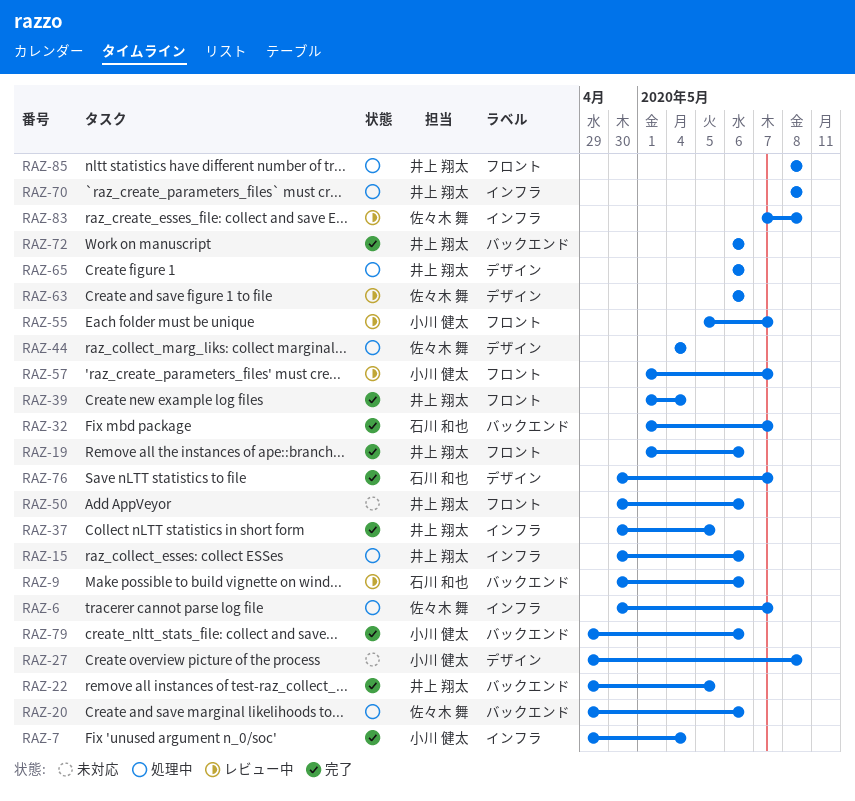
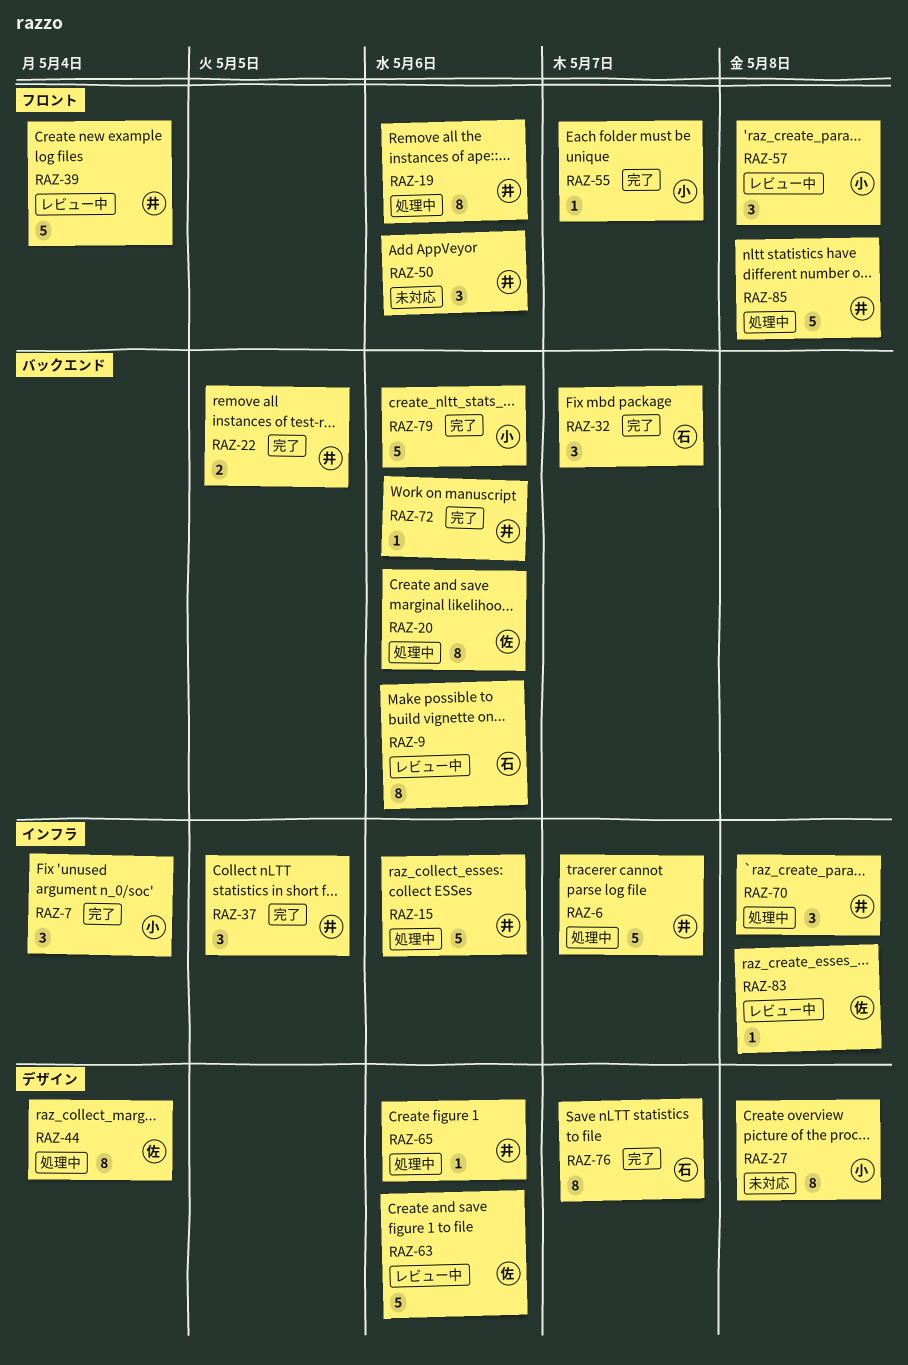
RAZ-6, owner: 佐々木 舞 -> 井上 翔太
RAZ-19, status: 完了 -> 処理中
RAZ-39, status: 完了 -> レビュー中
RAZ-55, status: レビュー中 -> 完了
RAZ-57, due: May 7 -> May 8

